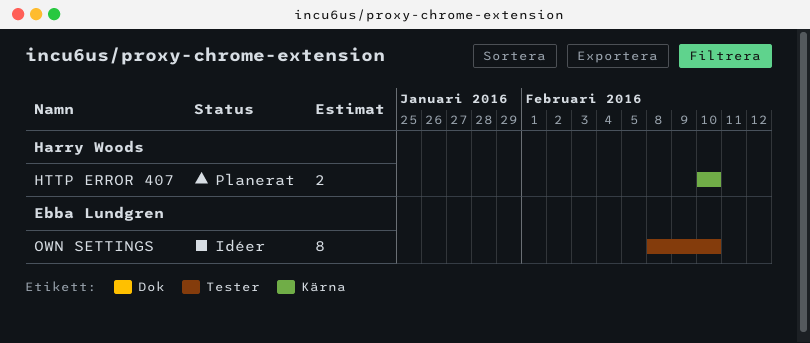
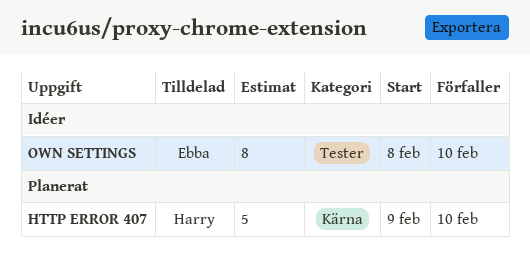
HTTP ERROR 407, estimate: 2 -> 5
HTTP ERROR 407, start: Feb 10 -> Feb 9

